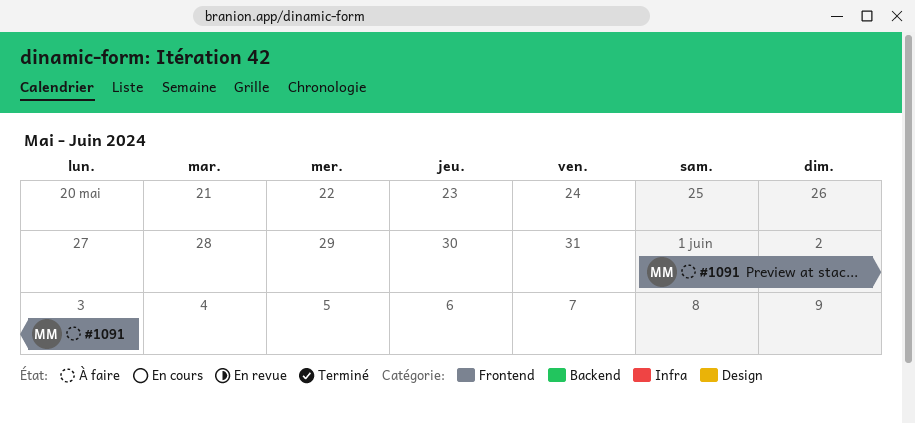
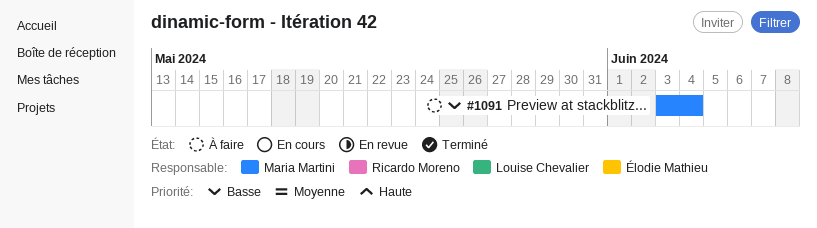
#1091, start: Jun 1 -> Jun 3
#1091, due: Jun 3 -> Jun 4

